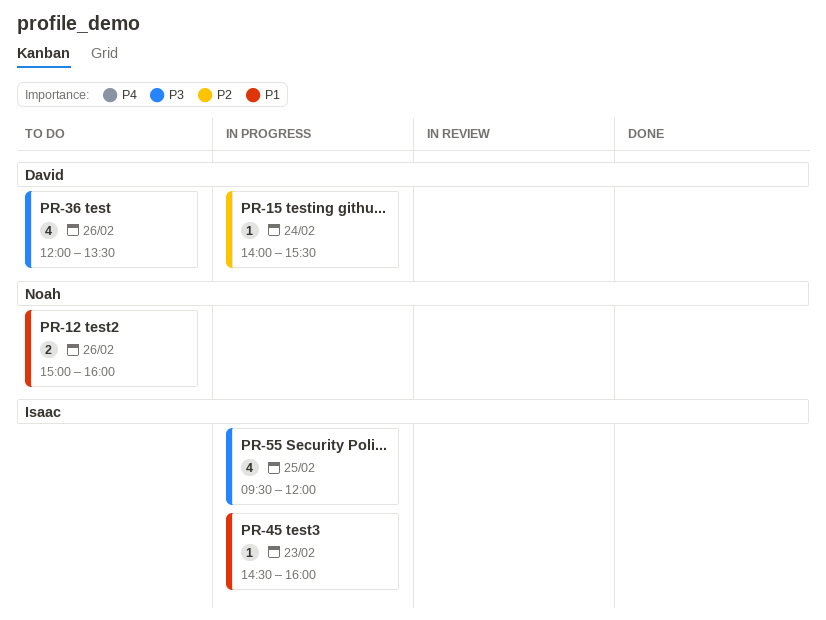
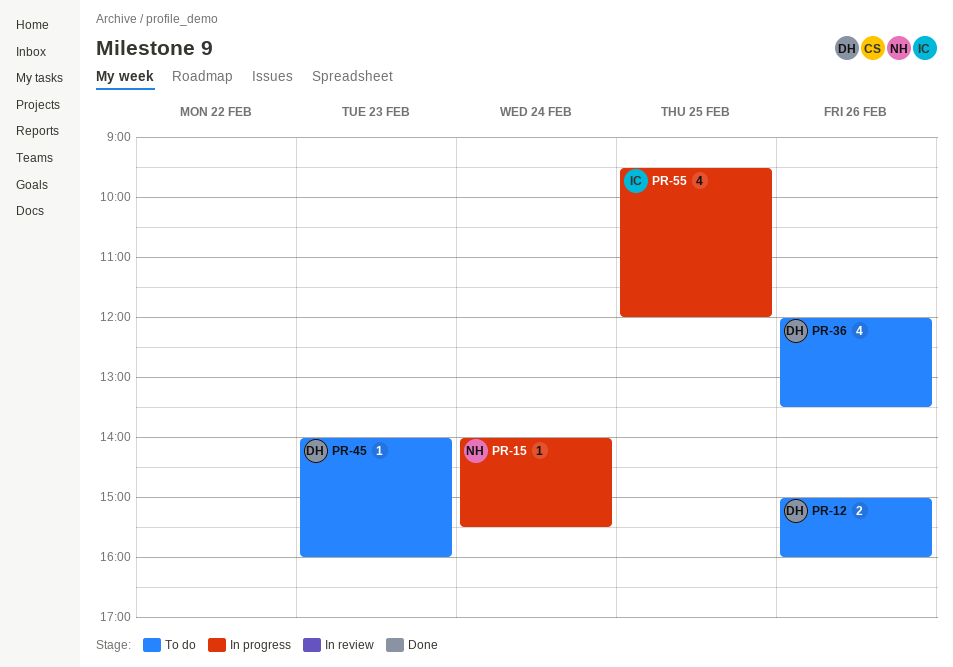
PR-12, owner: Noah -> David
PR-15, owner: David -> Noah
PR-45, status: In progress -> To do
PR-45, owner: Isaac -> David
PR-45, begins: 14:30 -> 14:00

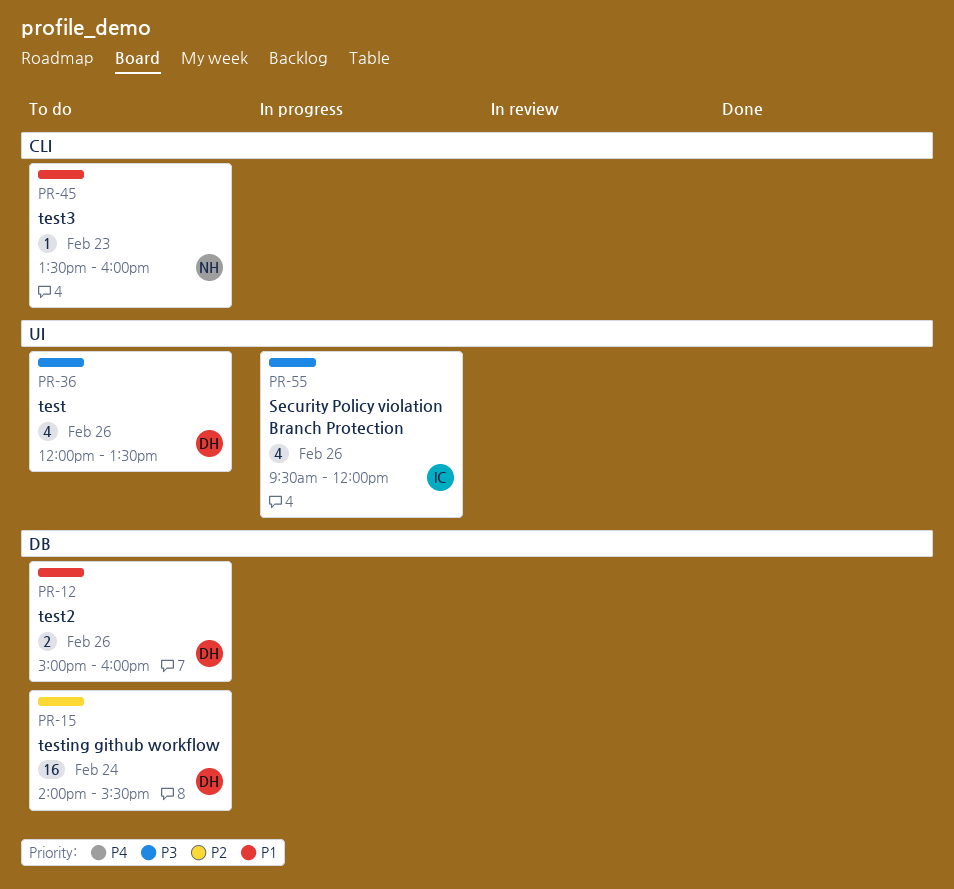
PR-15, status: In progress -> To do
PR-15, owner: NH -> DH
PR-15, estimate: 1 -> 16
PR-45, owner: DH -> NH
PR-45, begins: 14:00 -> 13:30
PR-55, day: Feb 25 -> Feb 26

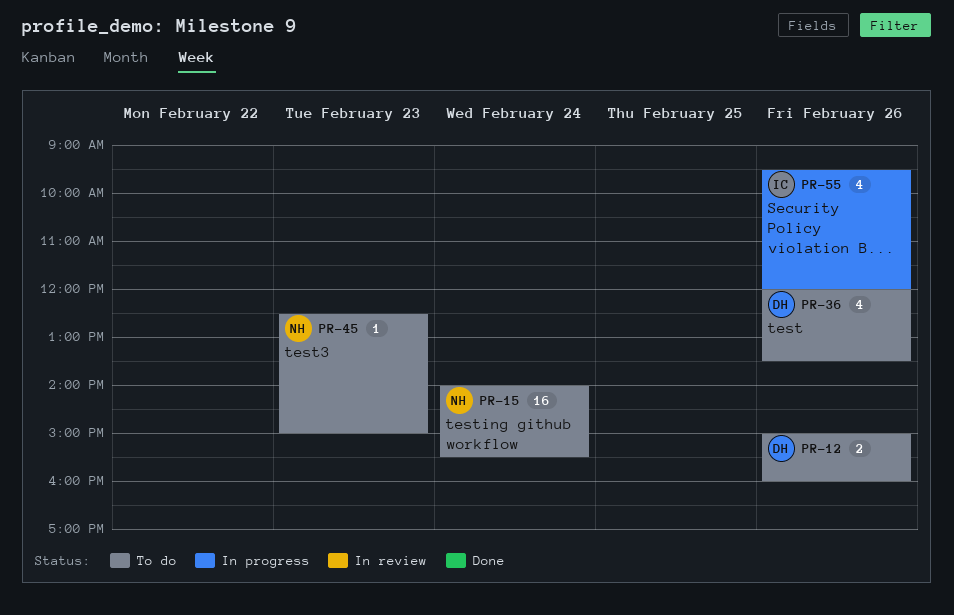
PR-15, owner: DH -> NH
PR-45, begins: 13:30 -> 12:30
PR-45, ends: 16:00 -> 15:00

